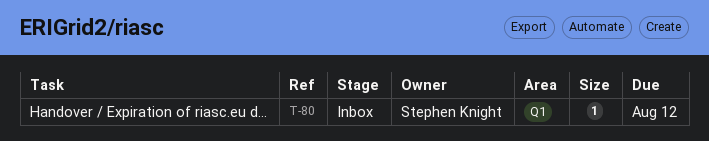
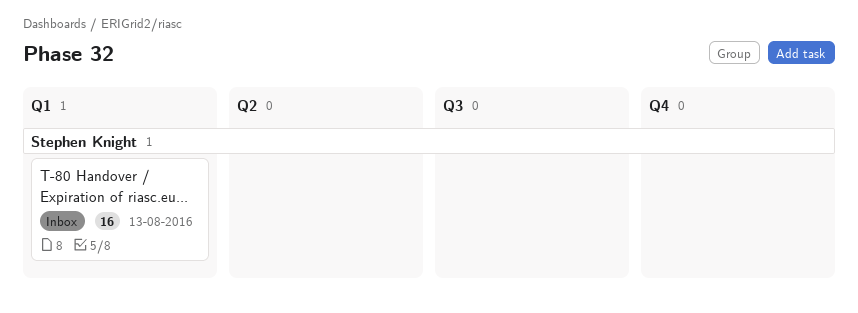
T-80, estimate: 1 -> 16
T-80, due: Aug 12 -> Aug 13

